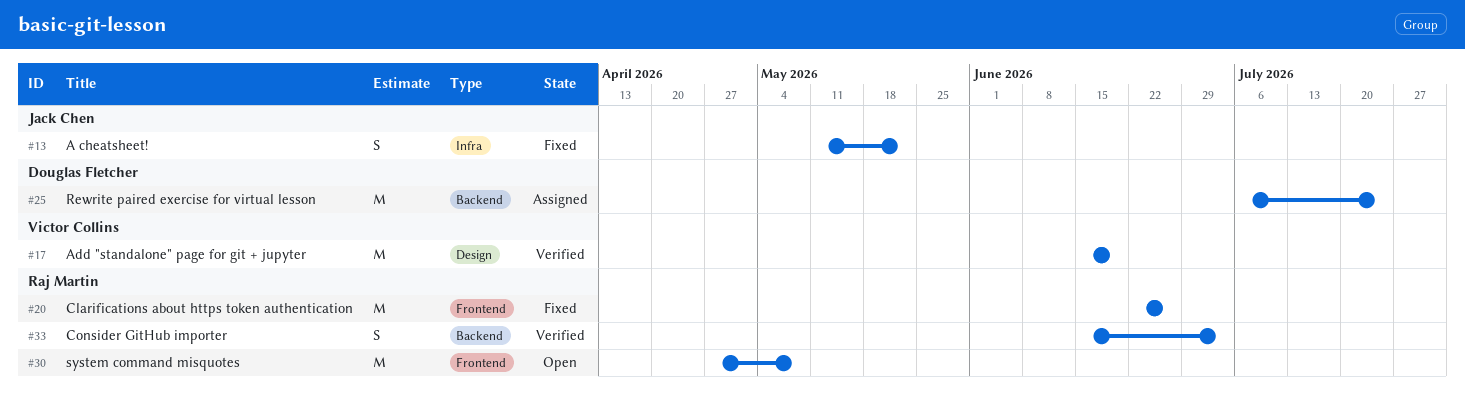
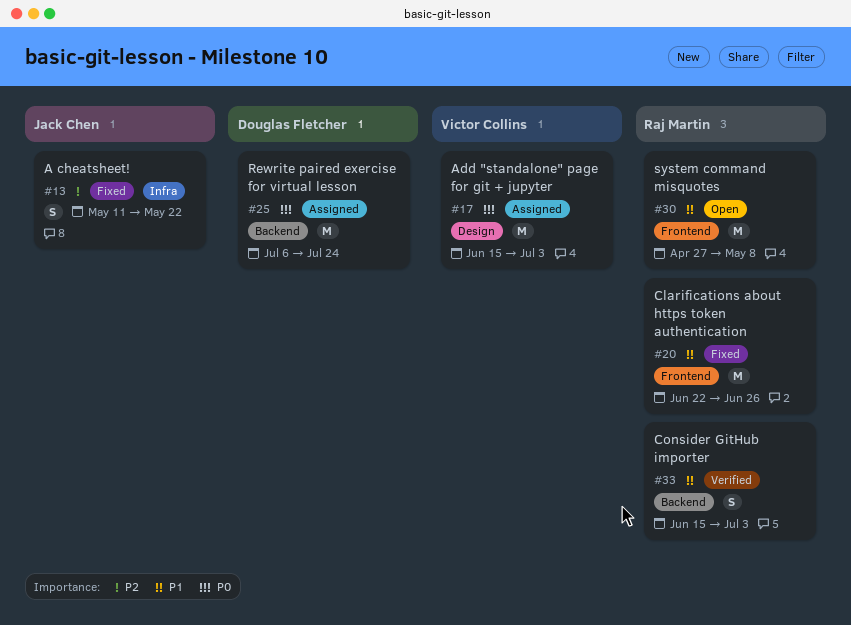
#17, status: Verified -> Assigned
#17, due: Jun 19 -> Jul 3

